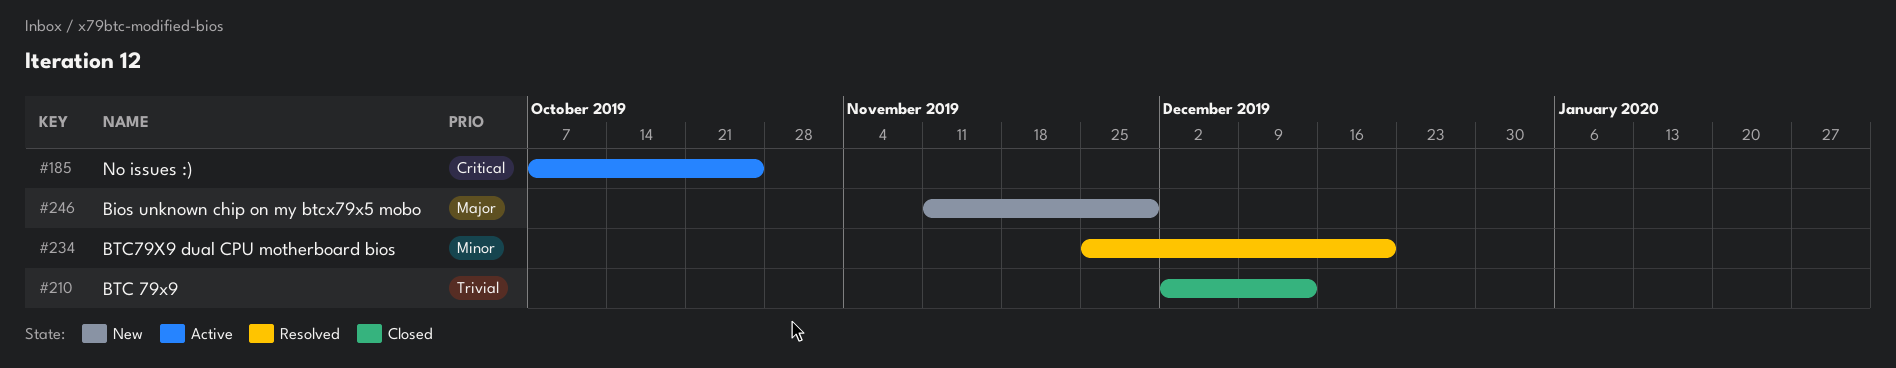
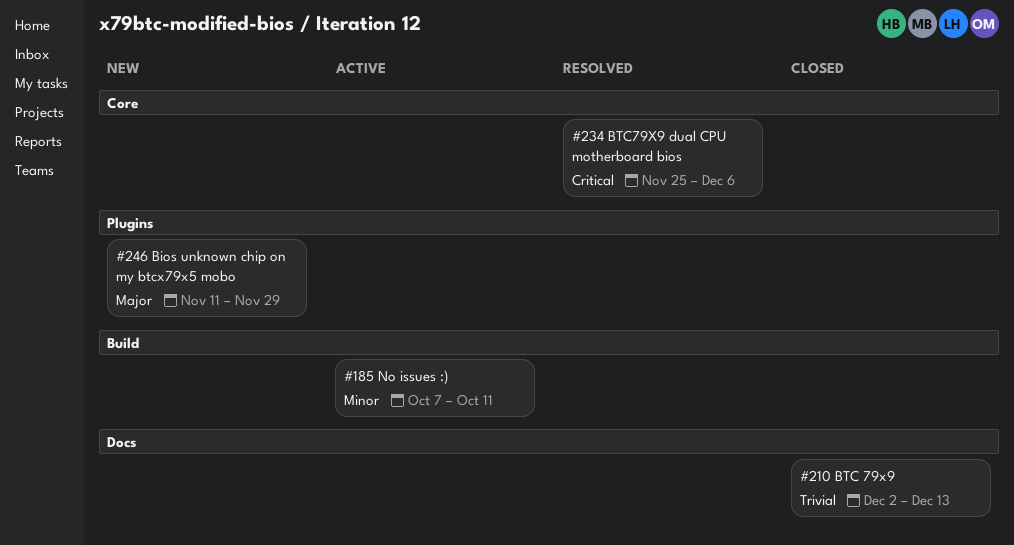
#185, priority: Critical -> Minor
#185, due: Oct 25 -> Oct 11
#234, priority: Minor -> Critical
#234, due: Dec 20 -> Dec 6

